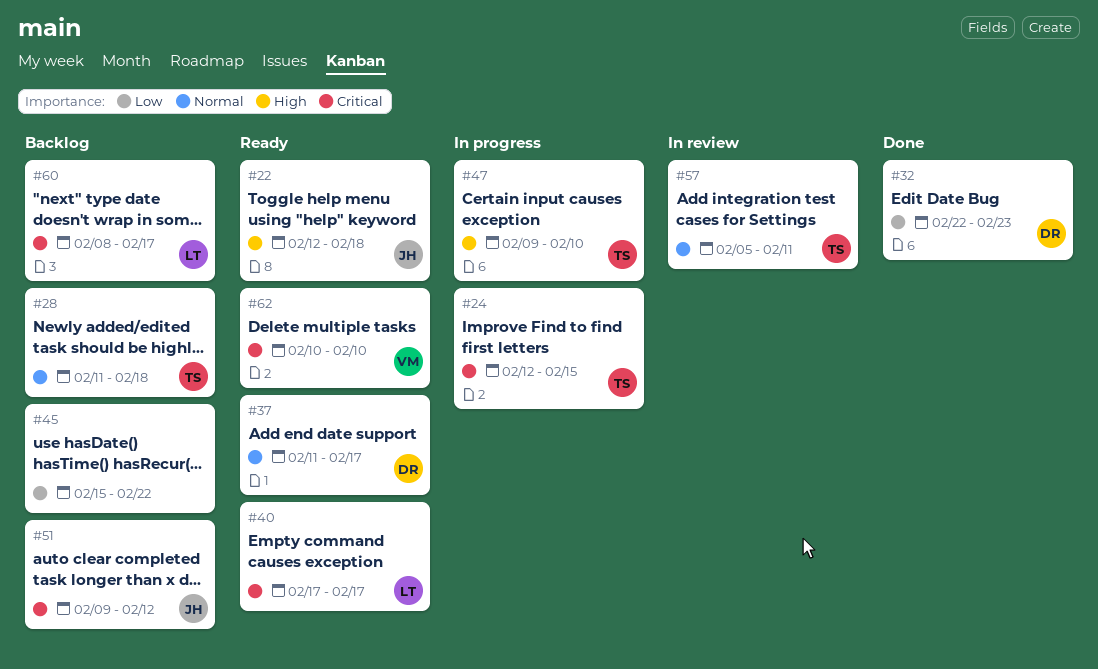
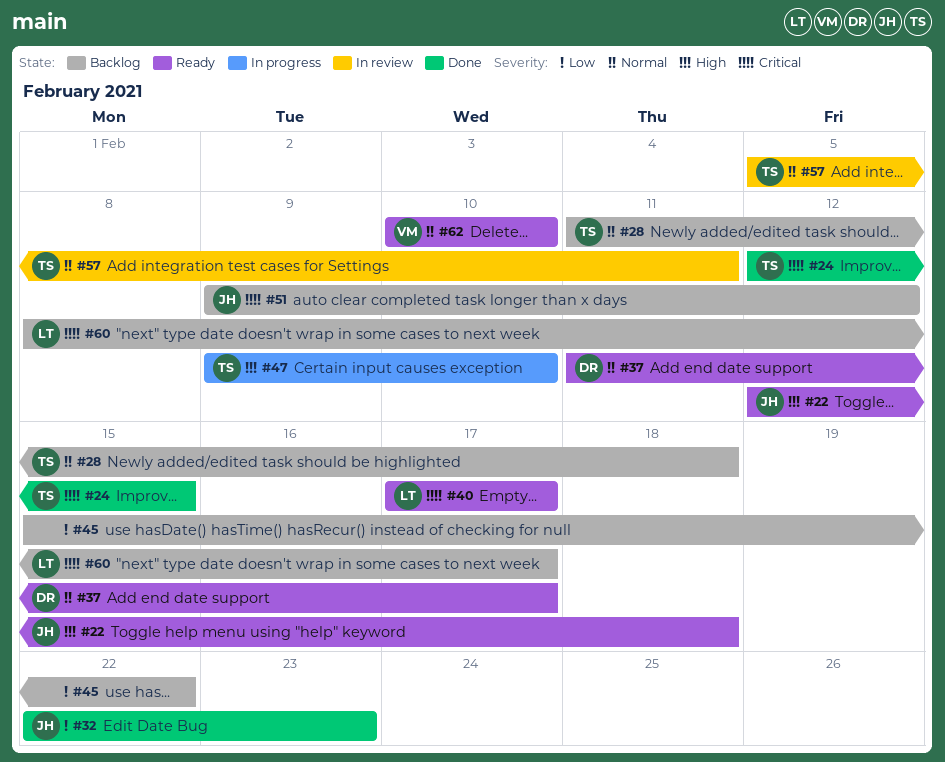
#24, status: In progress -> Done
#32, owner: DR -> JH
#62, priority: Critical -> Normal

